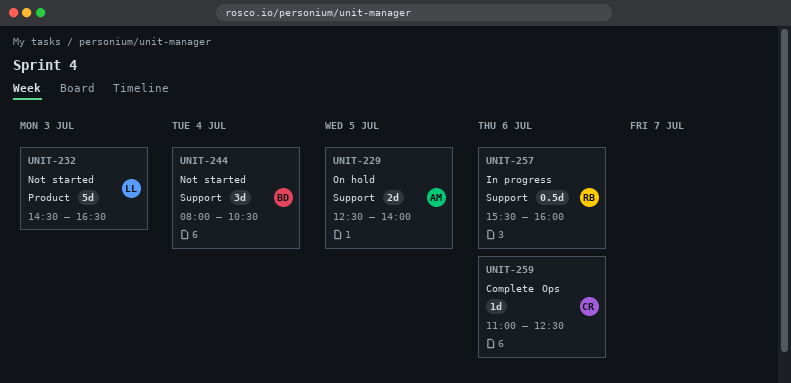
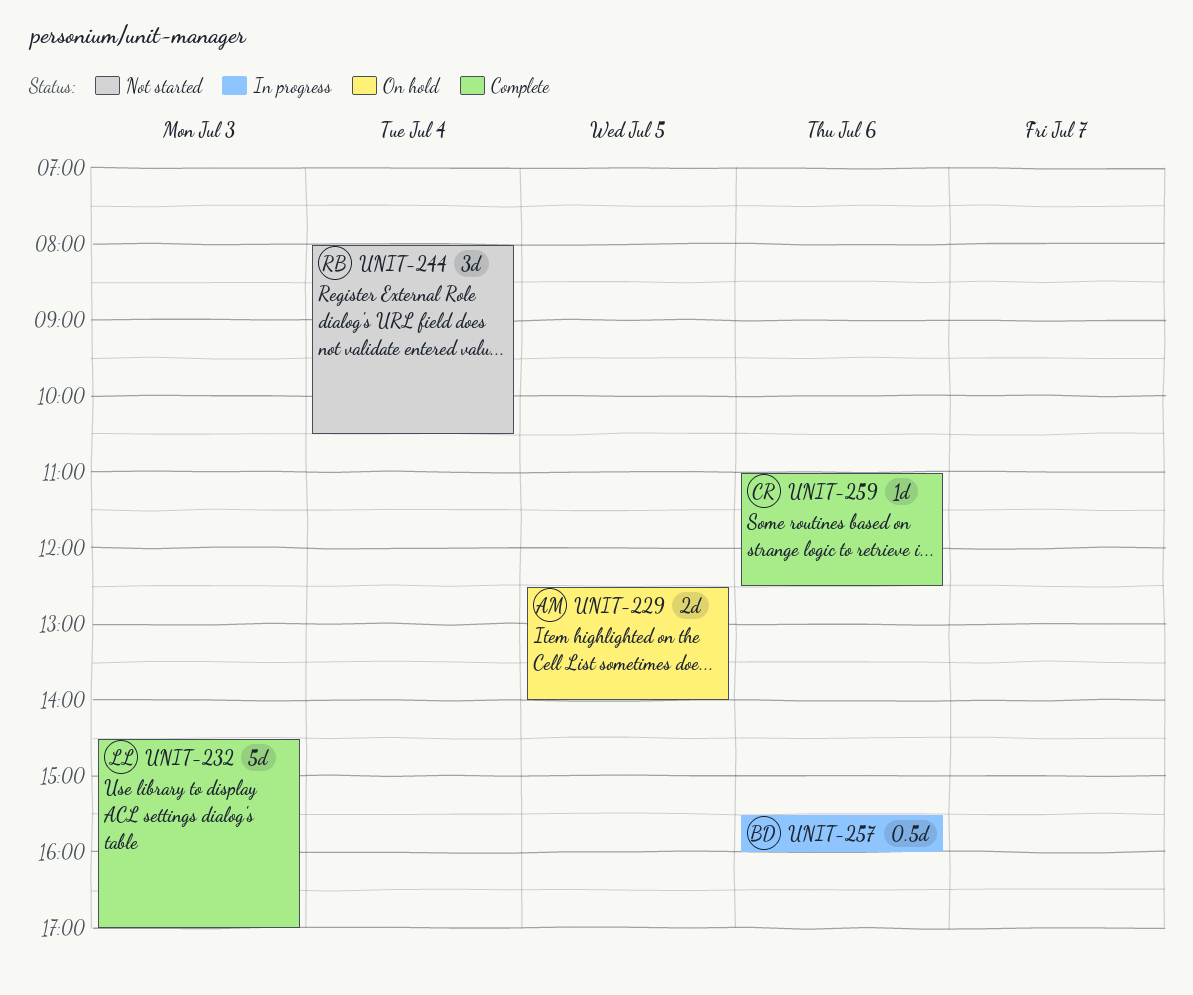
UNIT-232, status: Not started -> Complete
UNIT-232, ends: 16:30 -> 17:00
UNIT-244, owner: BD -> RB
UNIT-257, owner: RB -> BD

